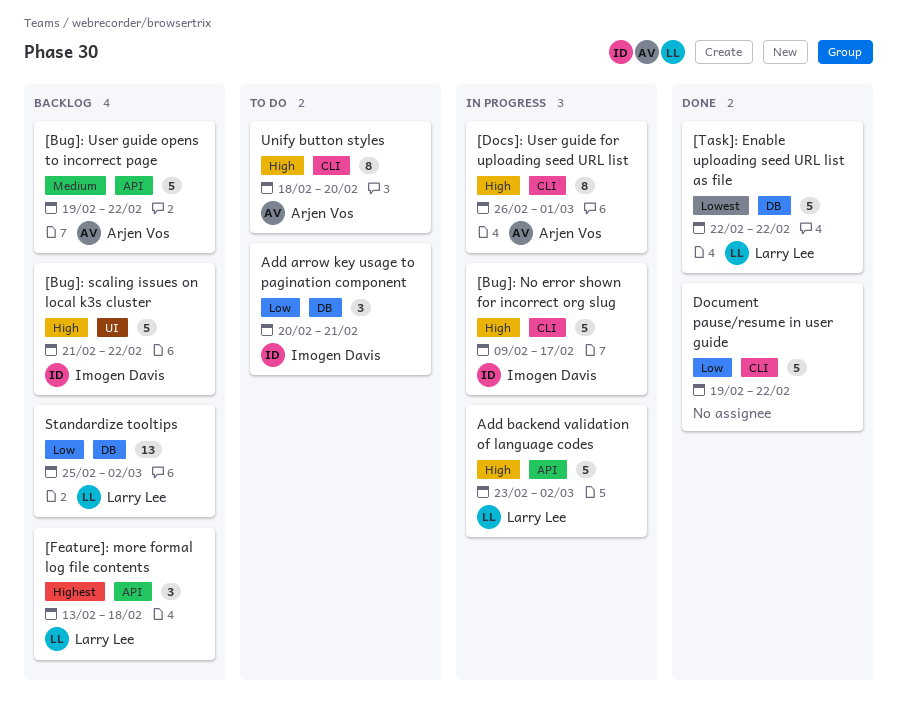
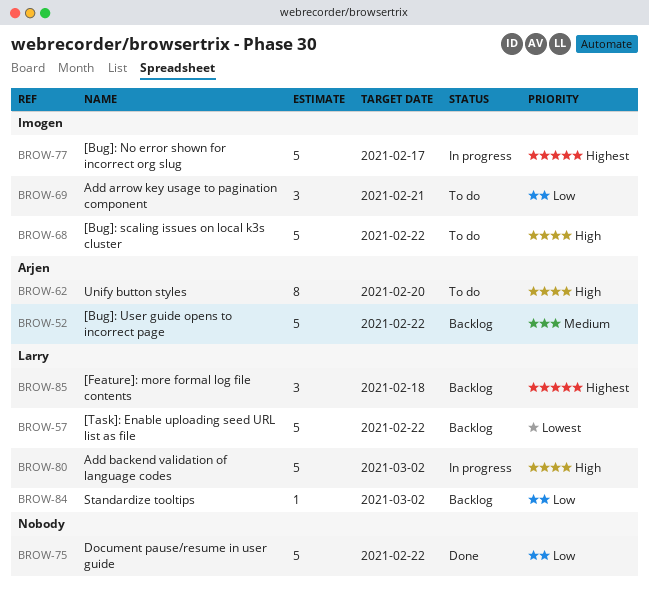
[Bug]: No error shown for incorrect org slug, priority: High -> Highest
[Bug]: scaling issues on local k3s cluster, status: Backlog -> To do
[Docs]: User guide for uploading seed URL list: present -> none
[Task]: Enable uploading seed URL list as file, status: Done -> Backlog
Standardize tooltips, estimate: 13 -> 1

